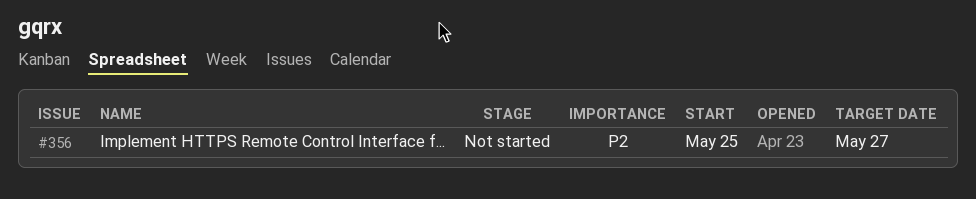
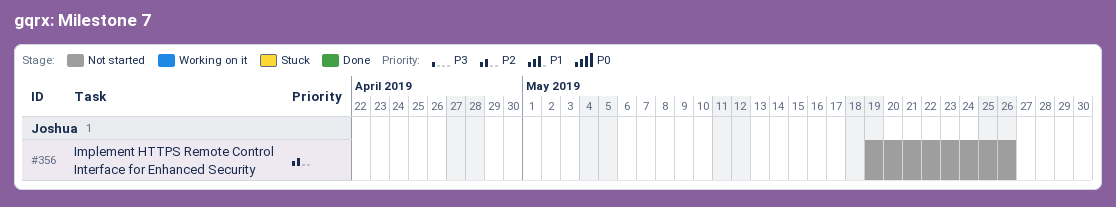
#356, start: May 25 -> May 19
#356, due: May 27 -> May 26

